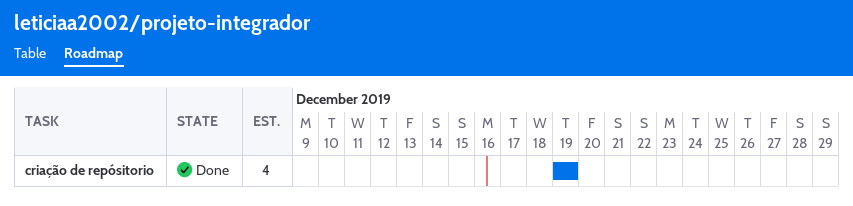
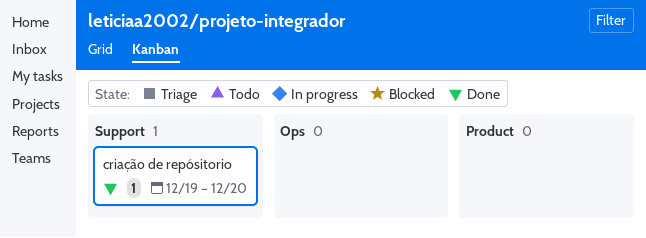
criação de repósitorio, estimate: 4 -> 1
criação de repósitorio, due: Dec 19 -> Dec 20

